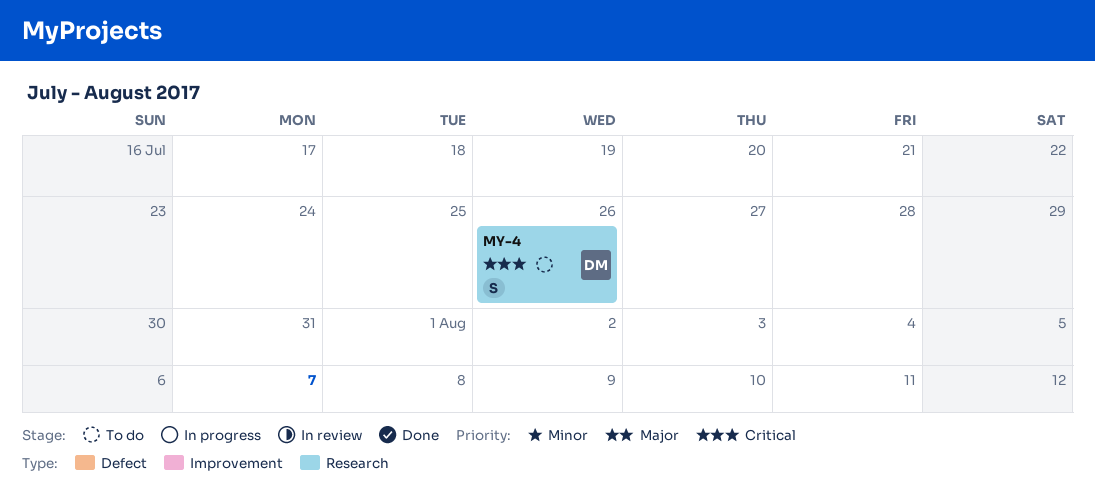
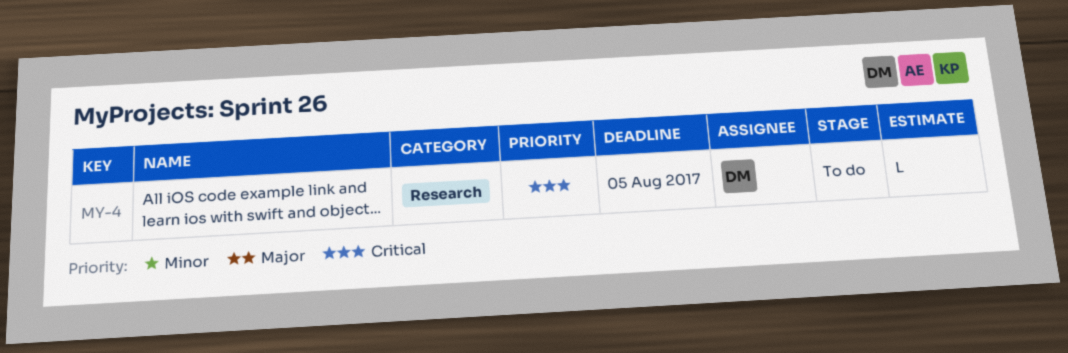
MY-4, estimate: S -> L
MY-4, due: Jul 26 -> Aug 5

